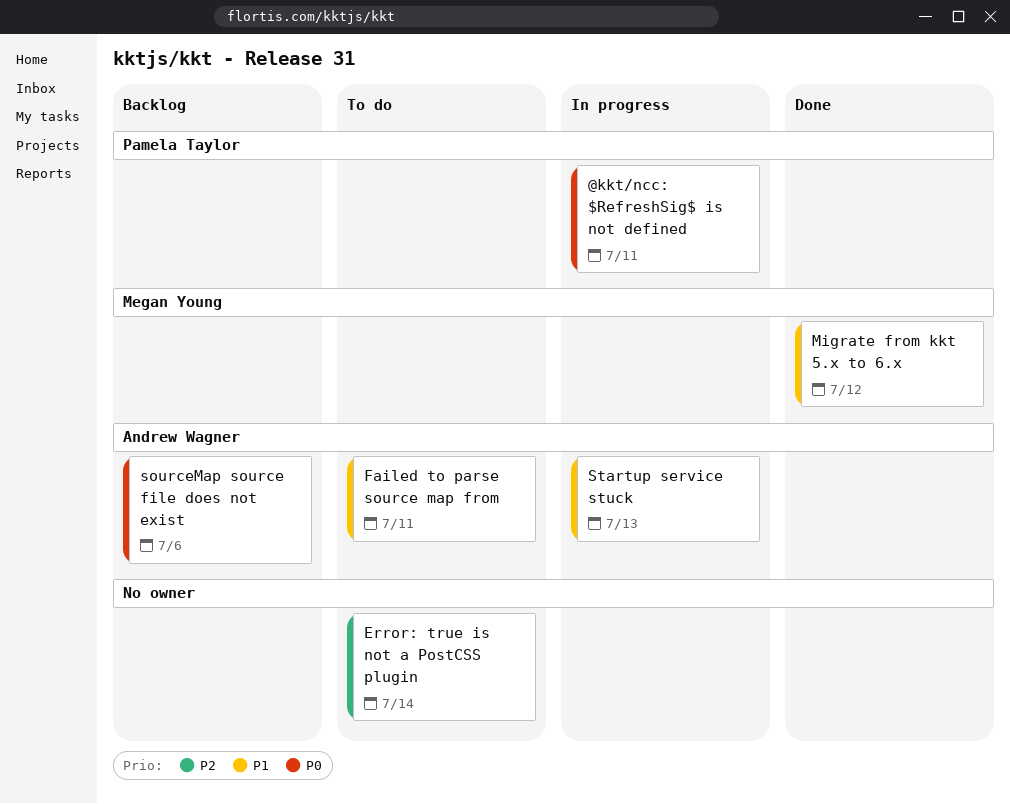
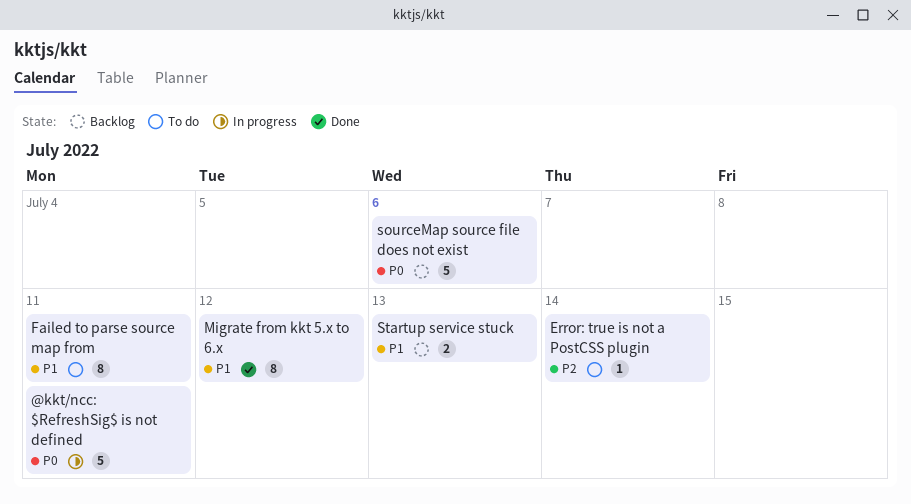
Startup service stuck, status: In progress -> Backlog

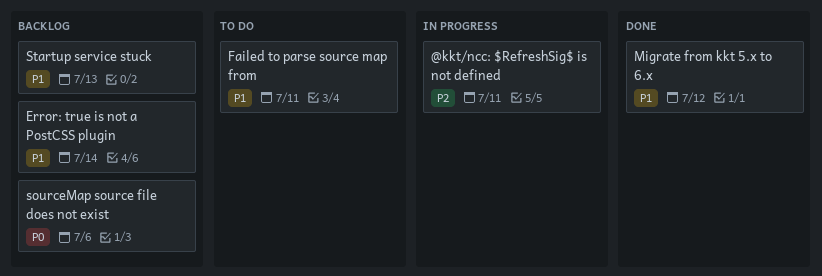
@kkt/ncc: $RefreshSig$ is not defined, priority: P0 -> P2
Error: true is not a PostCSS plugin, status: To do -> Backlog
Error: true is not a PostCSS plugin, priority: P2 -> P1

